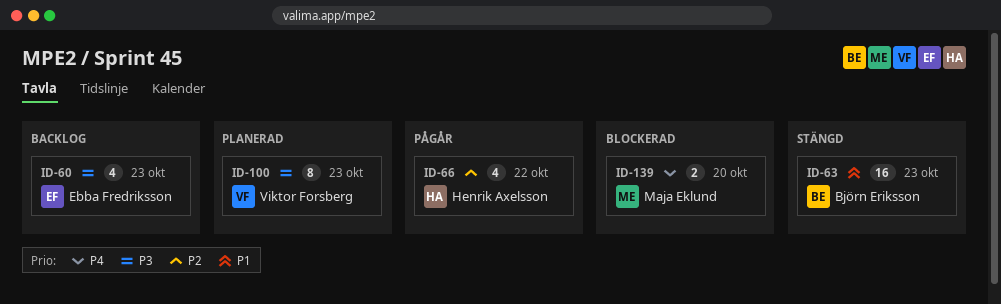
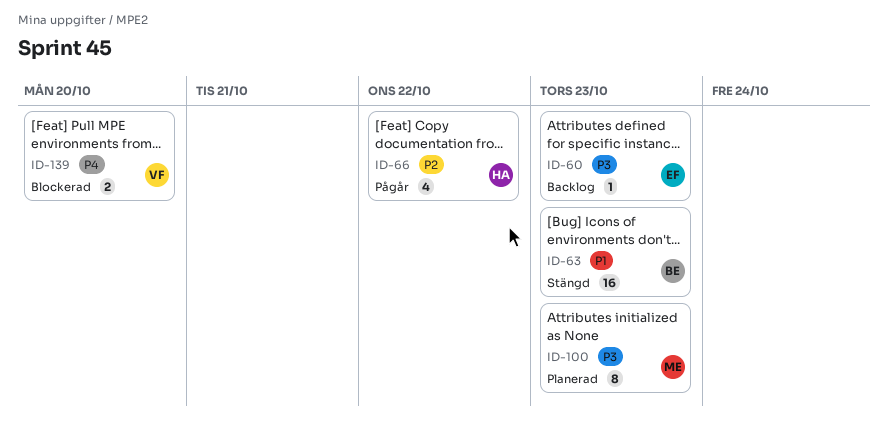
ID-60, estimate: 4 -> 1
ID-100, owner: Viktor Forsberg -> Maja Eklund
ID-139, owner: Maja Eklund -> Viktor Forsberg

